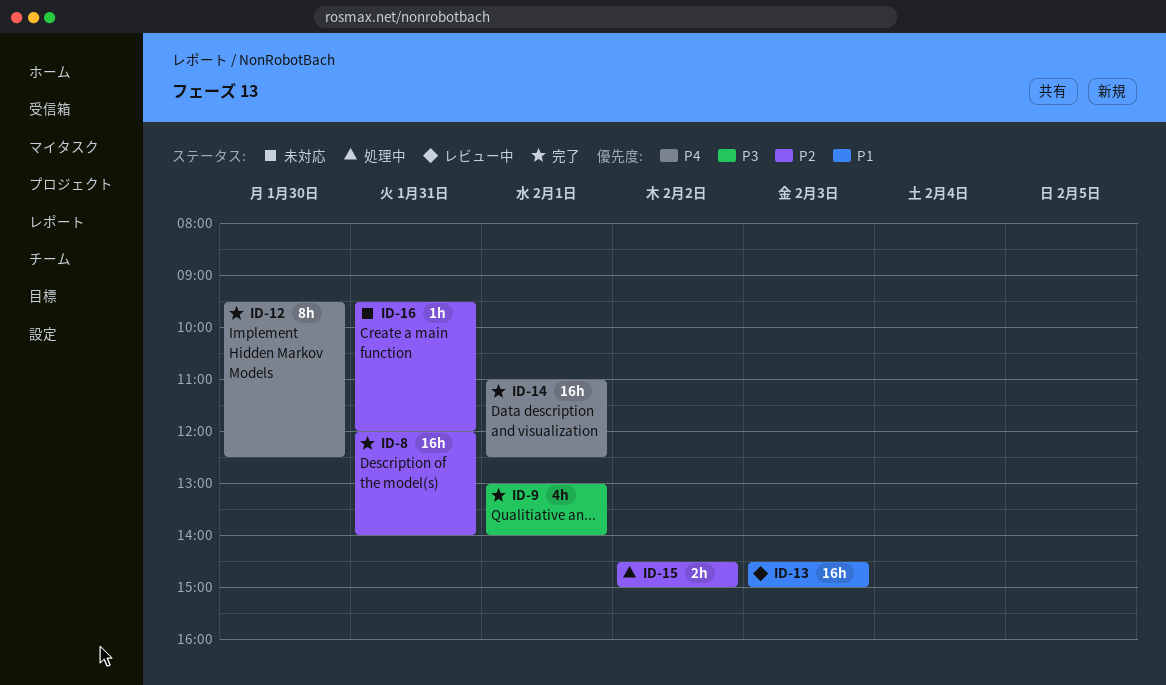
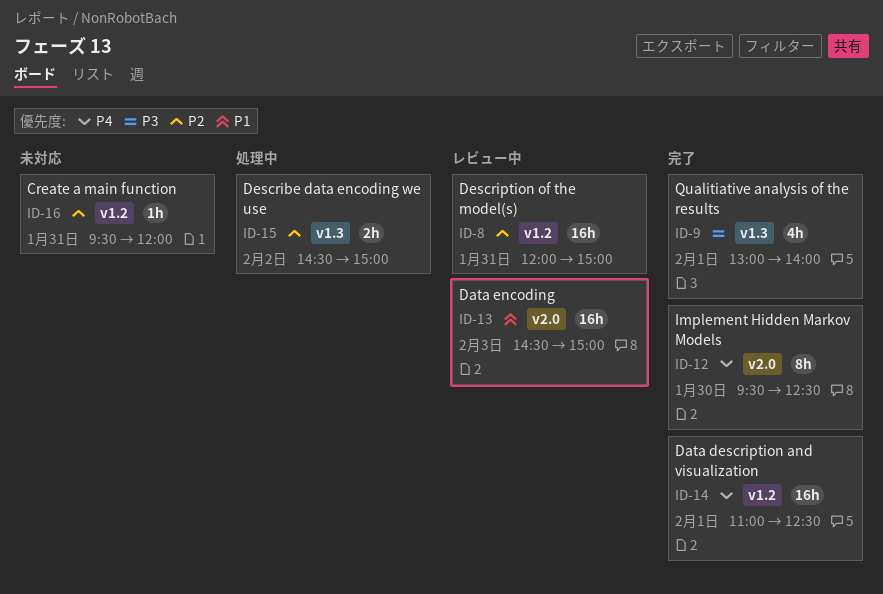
ID-8, status: 完了 -> レビュー中
ID-8, ends: 14:00 -> 15:00

